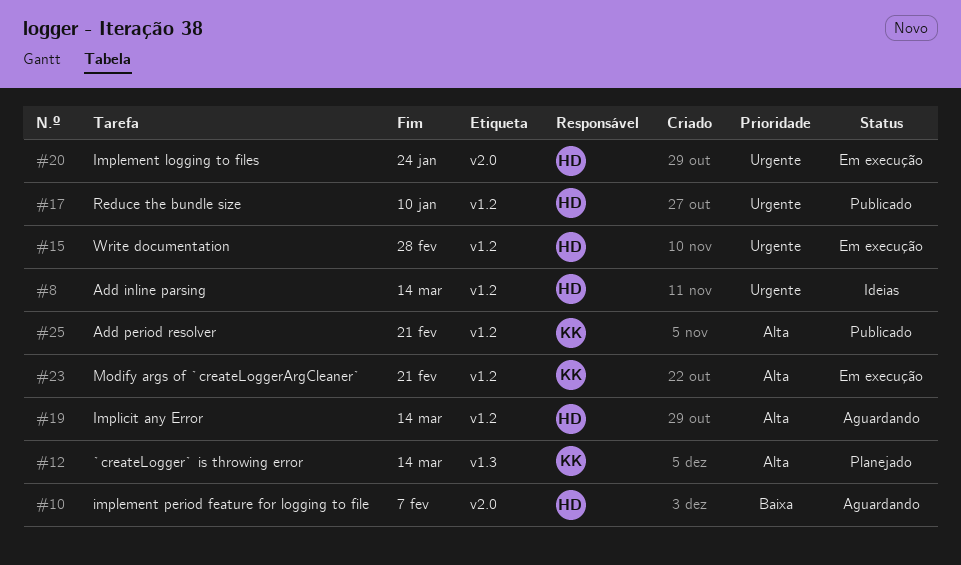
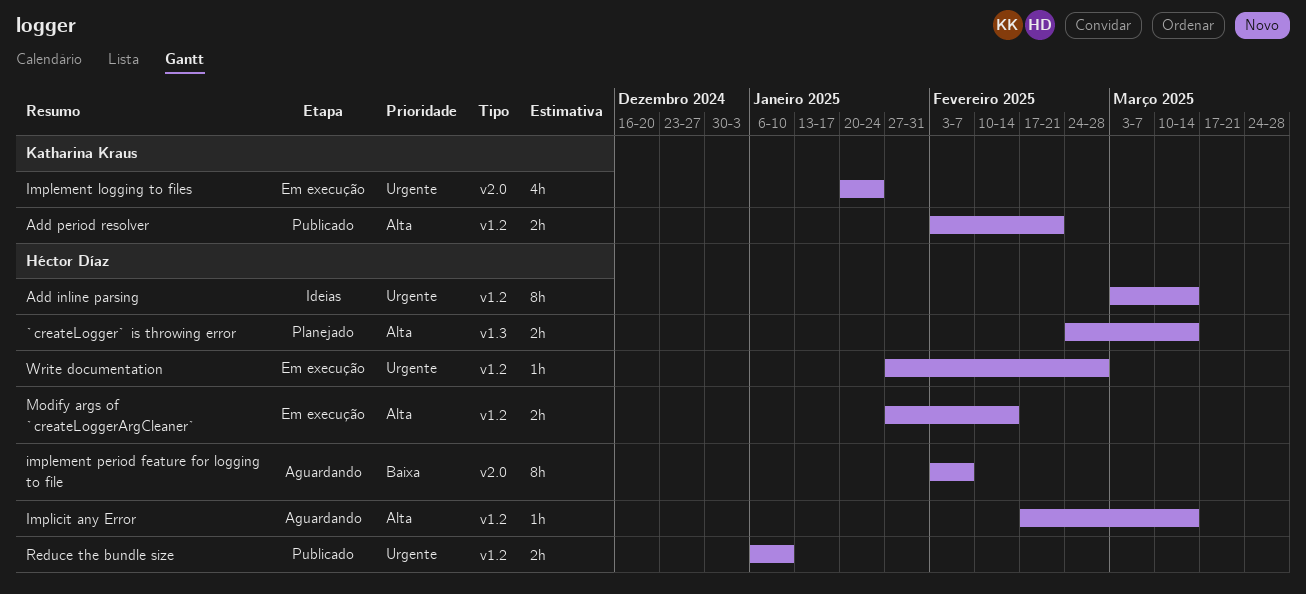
`createLogger` is throwing error, owner: Katharina Kraus -> Héctor Díaz
Implement logging to files, owner: Héctor Díaz -> Katharina Kraus
Modify args of `createLoggerArgCleaner`, owner: Katharina Kraus -> Héctor Díaz
Modify args of `createLoggerArgCleaner`, due: Feb 21 -> Feb 14

